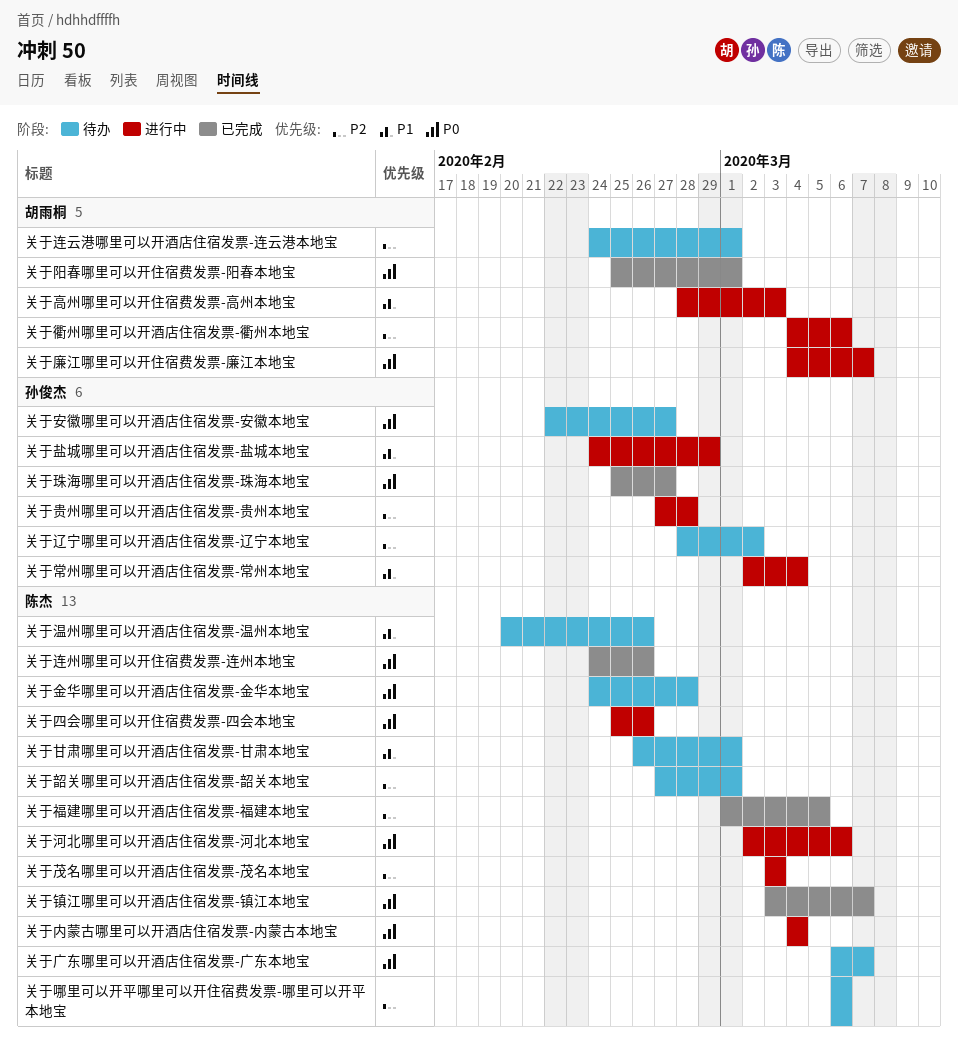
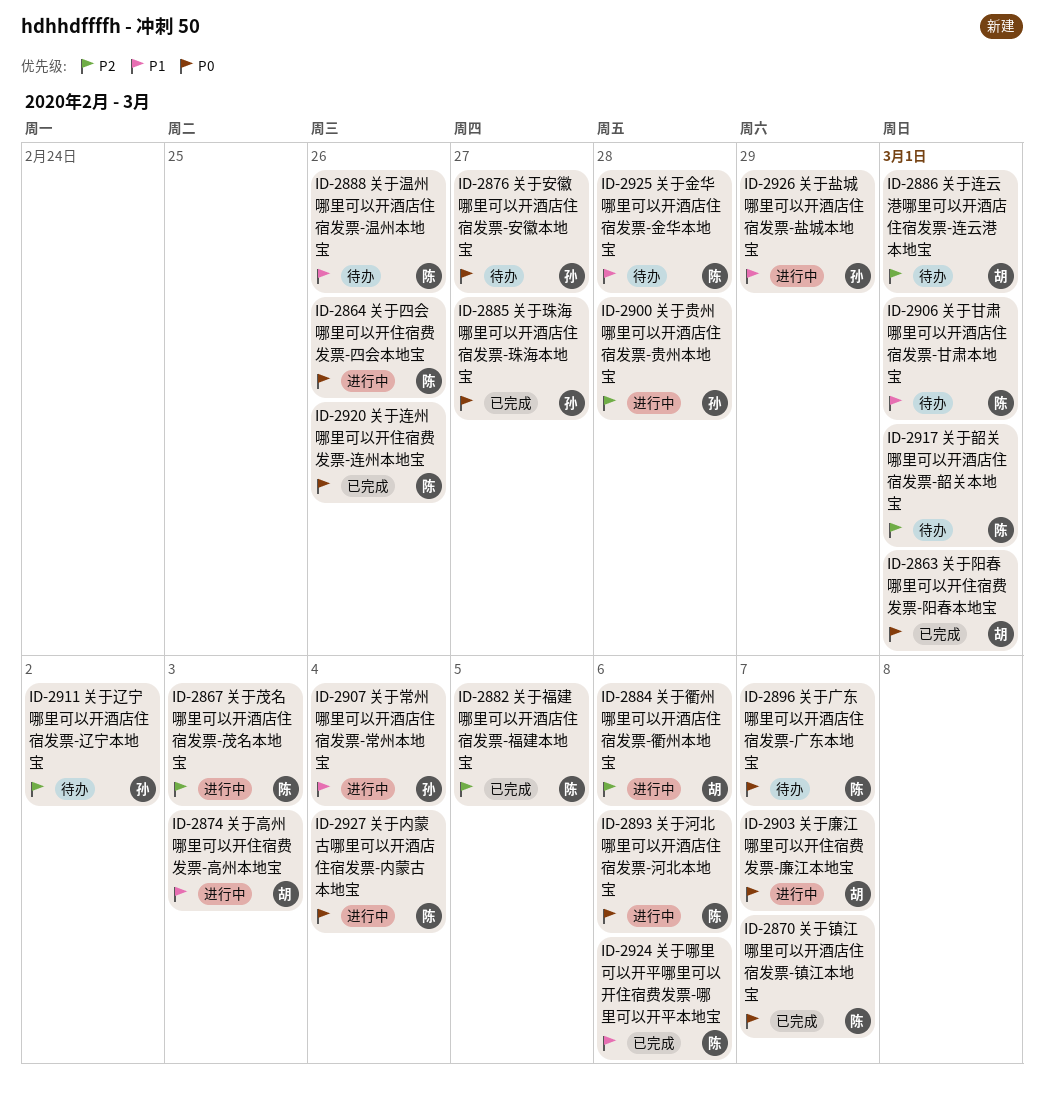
关于哪里可以开平哪里可以开住宿费发票-哪里可以开平本地宝, status: 待办 -> 已完成
关于哪里可以开平哪里可以开住宿费发票-哪里可以开平本地宝, priority: P2 -> P1
关于金华哪里可以开酒店住宿发票-金华本地宝, priority: P0 -> P1

